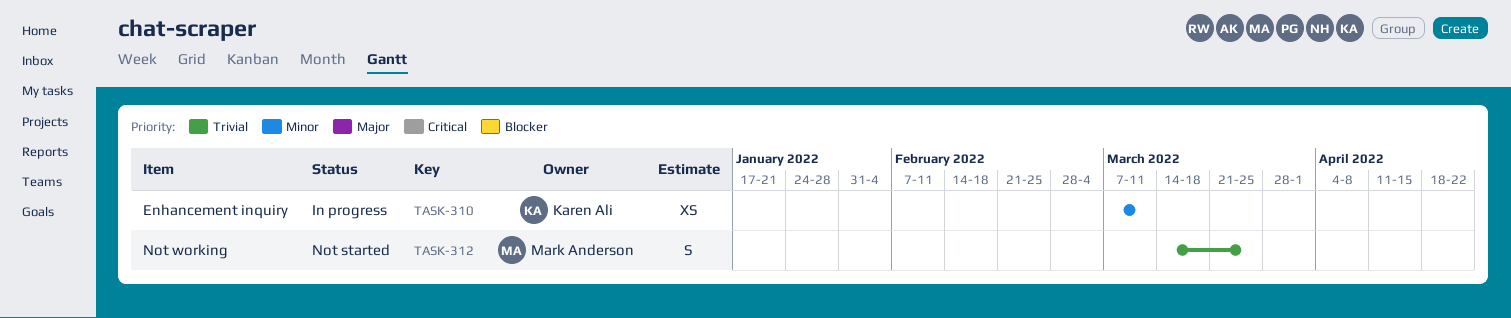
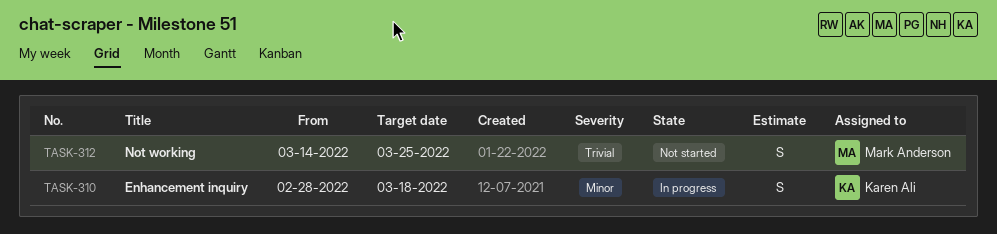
TASK-310, estimate: XS -> S
TASK-310, start: Mar 7 -> Feb 28
TASK-310, due: Mar 11 -> Mar 18

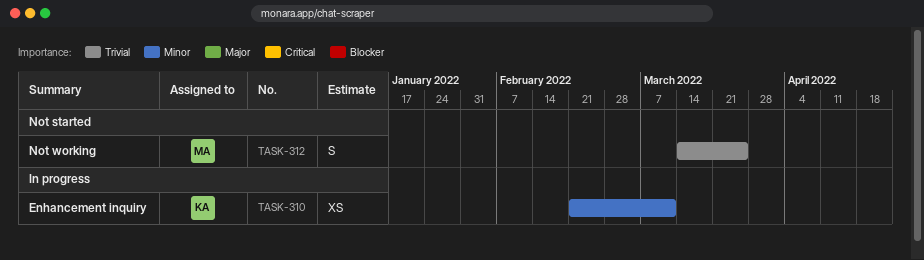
TASK-310, estimate: S -> XS
TASK-310, start: Feb 28 -> Feb 21
TASK-310, due: Mar 18 -> Mar 11

